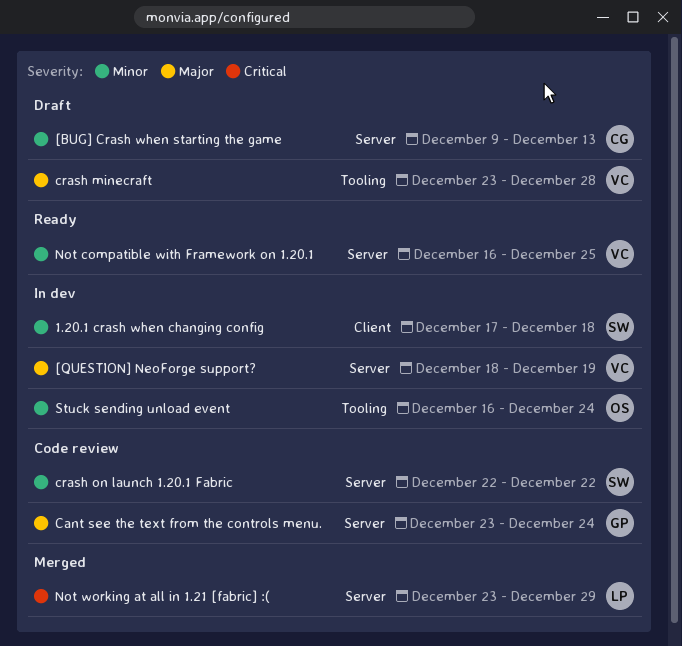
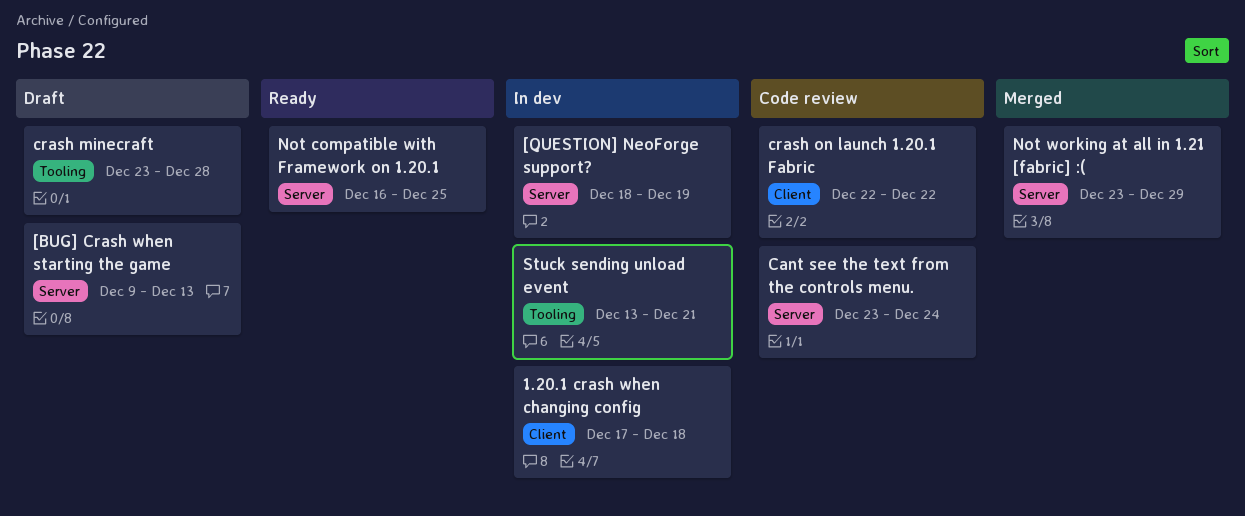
crash on launch 1.20.1 Fabric, label: Server -> Client
Stuck sending unload event, start: Dec 16 -> Dec 13
Stuck sending unload event, due: Dec 24 -> Dec 21

